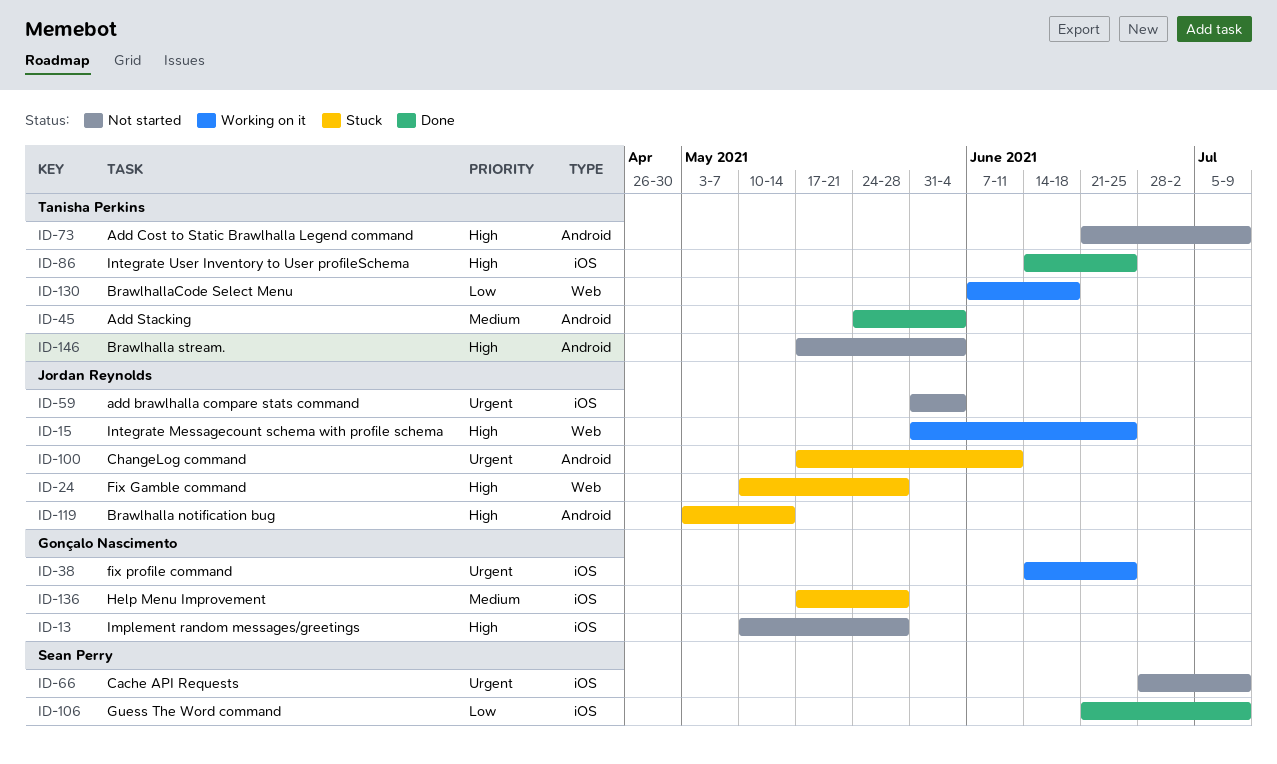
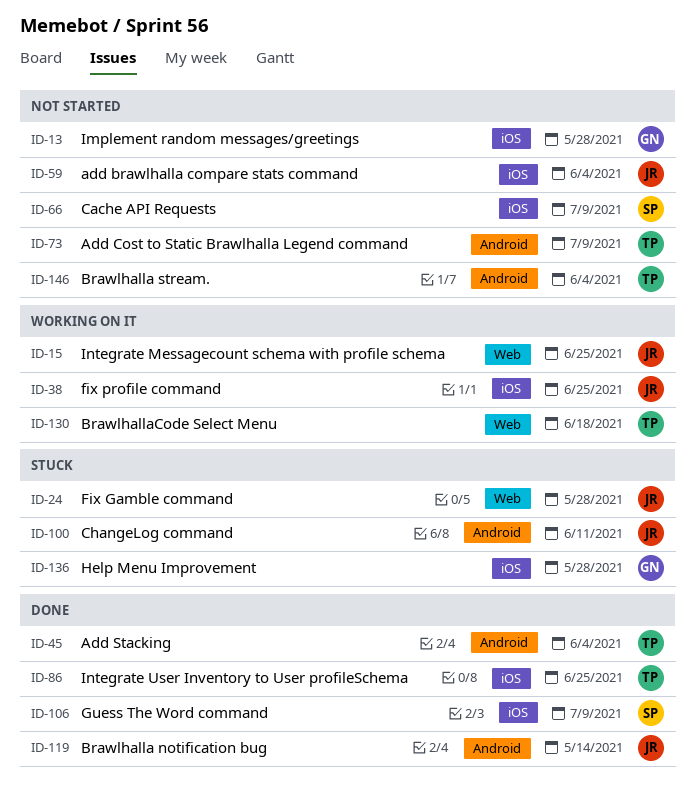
ID-38, owner: Gonçalo Nascimento -> Jordan Reynolds
ID-119, status: Stuck -> Done

